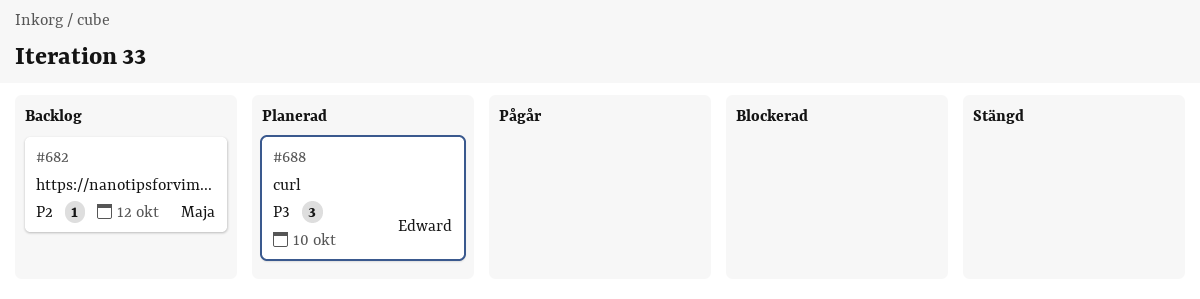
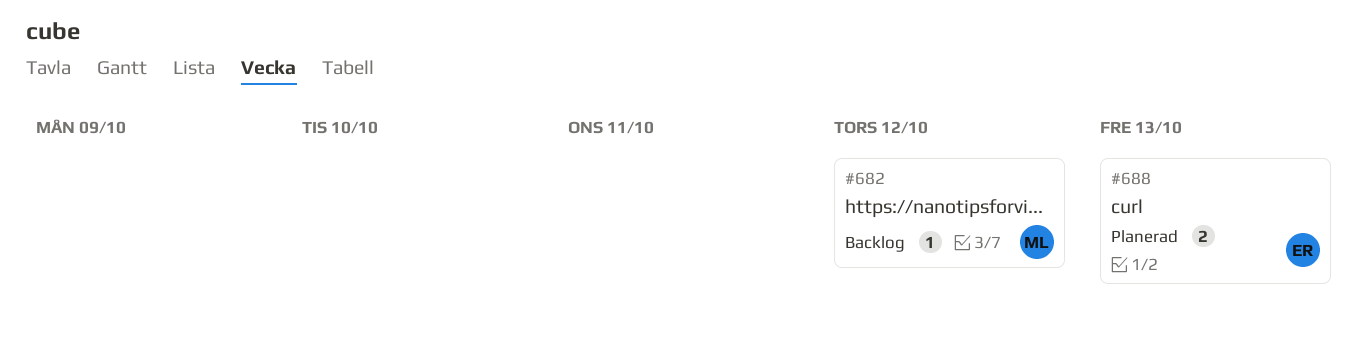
#688, estimate: 3 -> 2
#688, due: Oct 10 -> Oct 13

